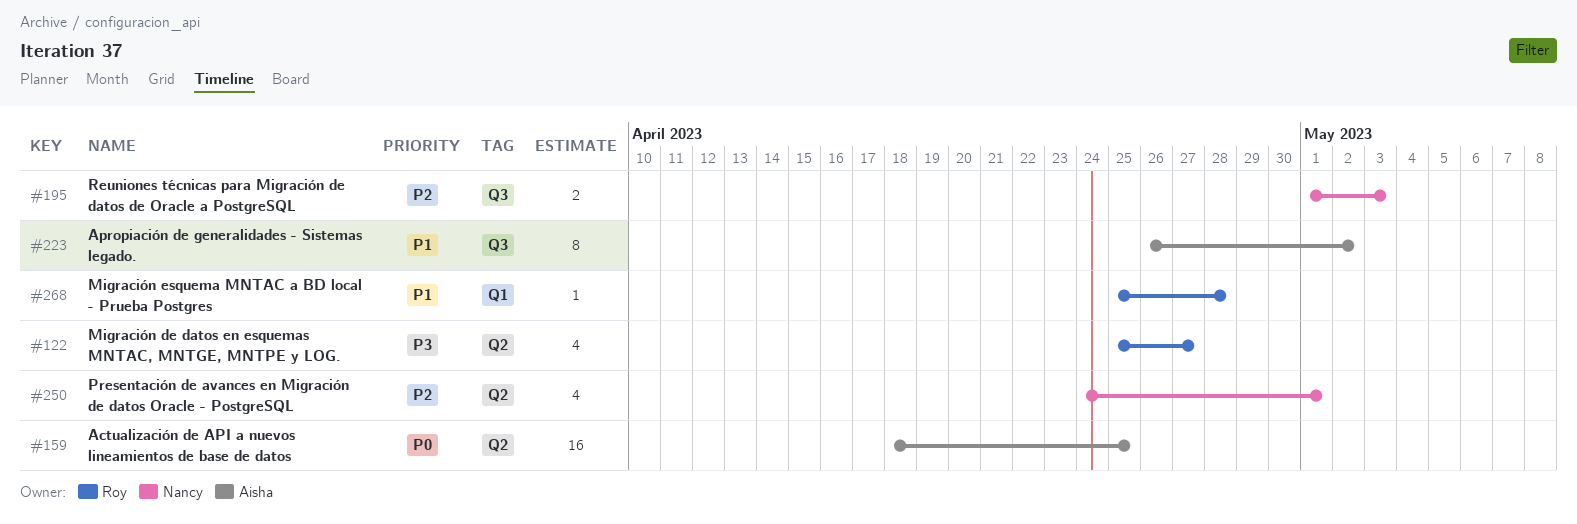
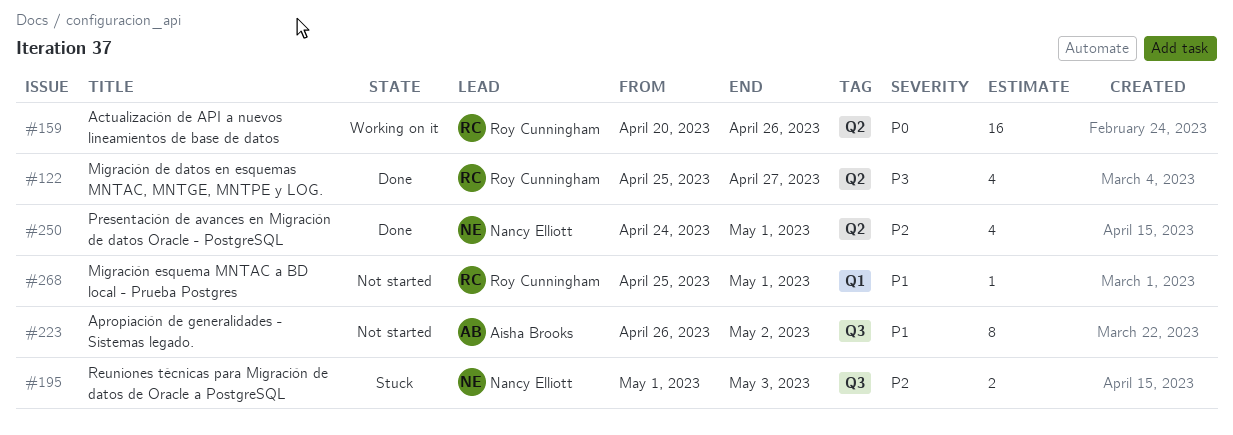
#159, owner: Aisha Brooks -> Roy Cunningham
#159, start: Apr 18 -> Apr 20
#159, due: Apr 25 -> Apr 26
#268, due: Apr 28 -> May 1

